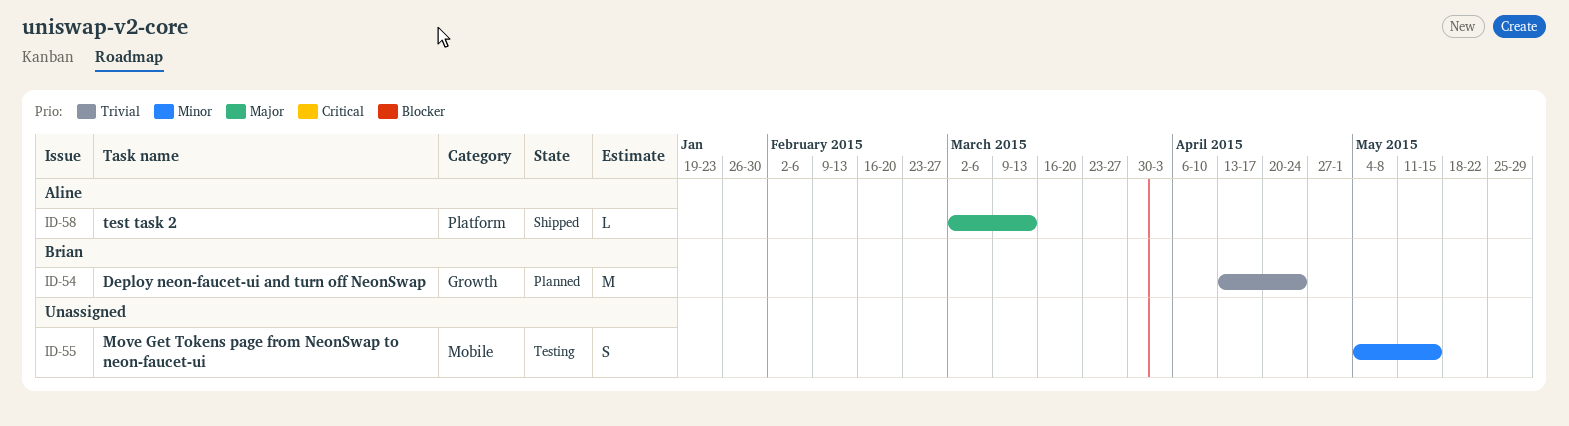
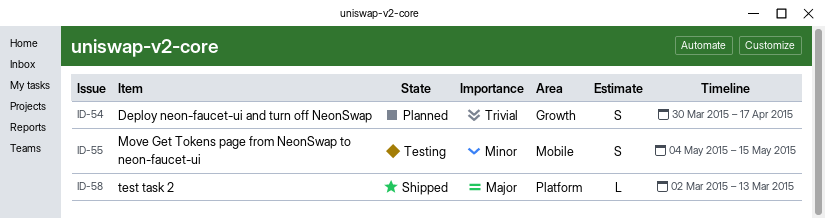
ID-54, estimate: M -> S
ID-54, start: Apr 13 -> Mar 30
ID-54, due: Apr 24 -> Apr 17

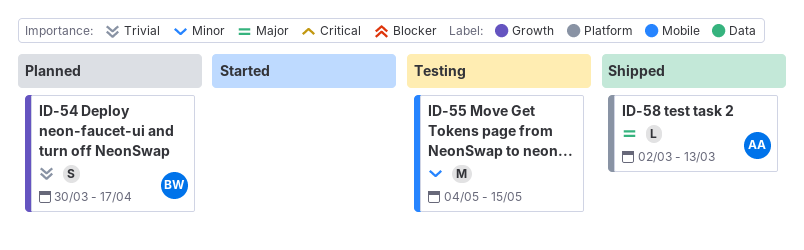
ID-55, estimate: S -> M

